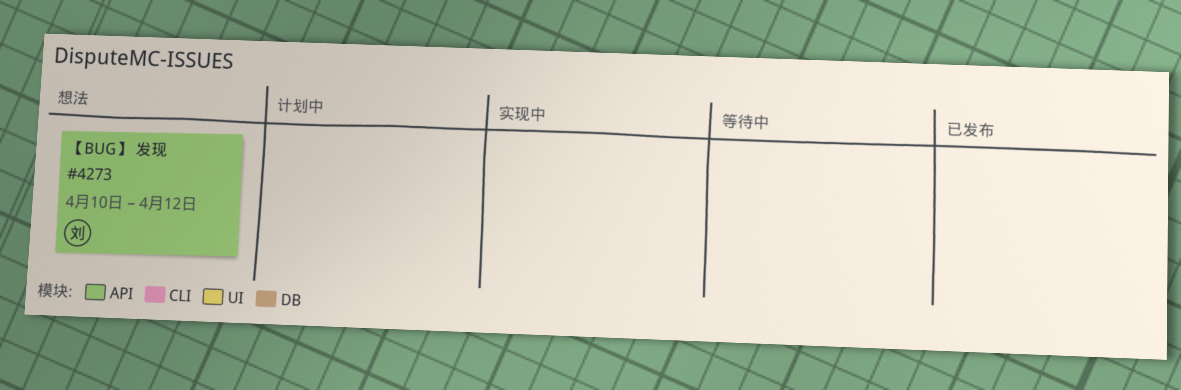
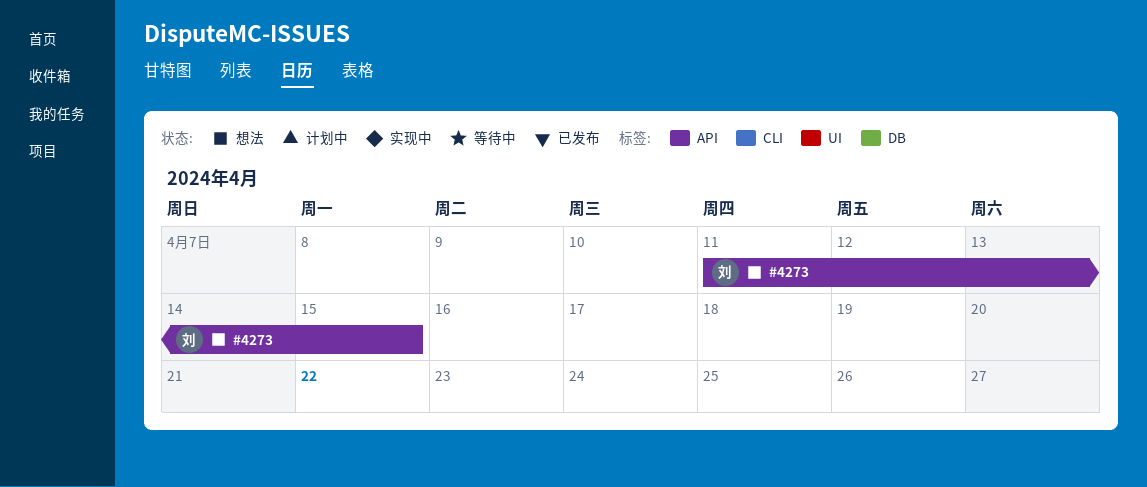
#4273, start: Apr 10 -> Apr 11
#4273, due: Apr 12 -> Apr 15

